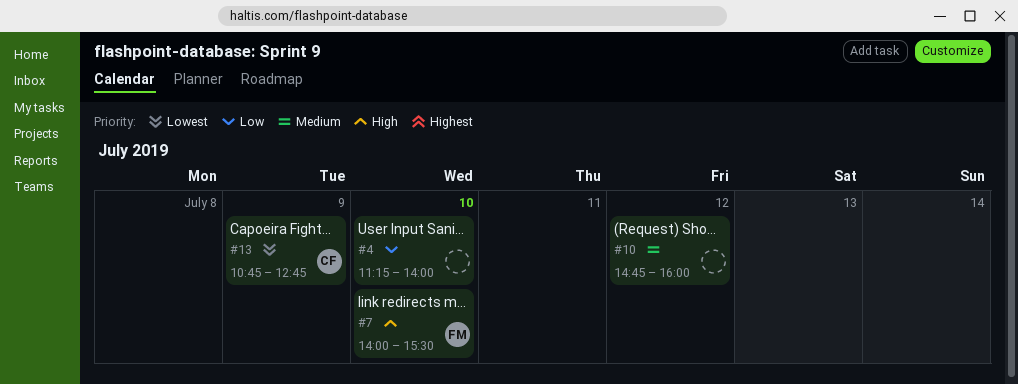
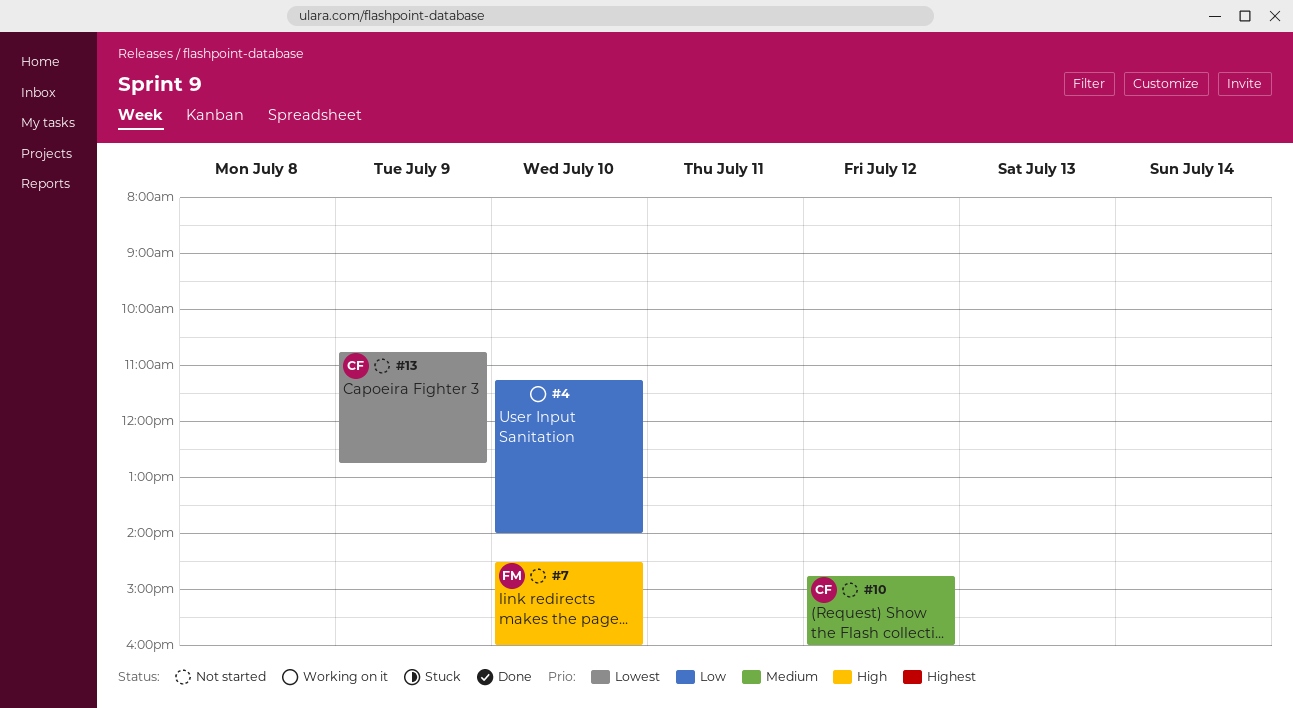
#7, begins: 14:00 -> 14:30
#7, ends: 15:30 -> 16:00
#10, owner: none -> CF

